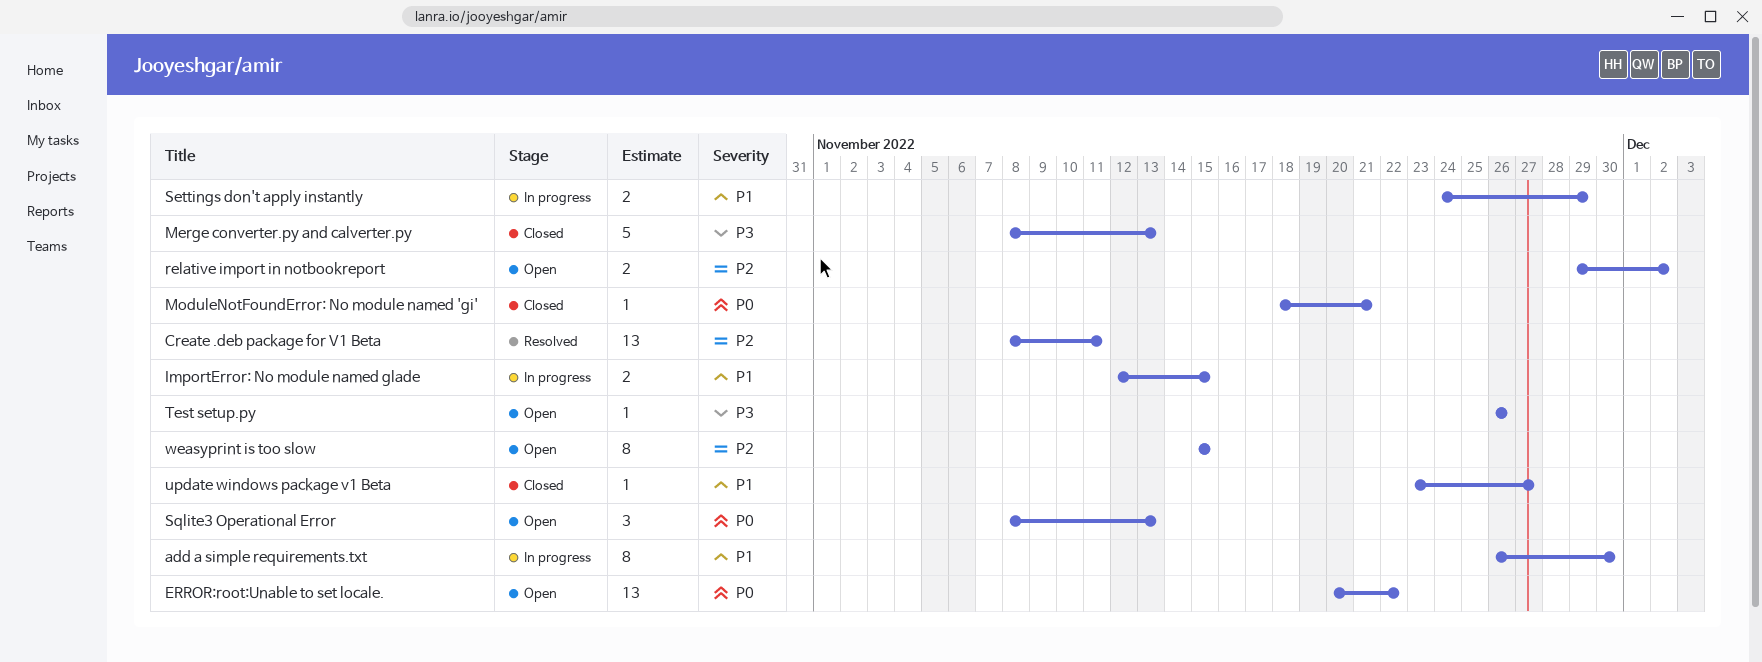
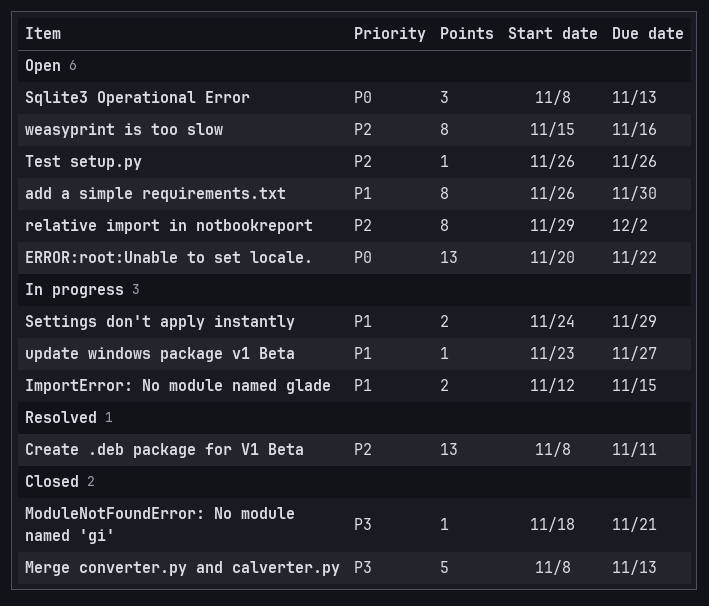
add a simple requirements.txt, status: In progress -> Open
ModuleNotFoundError: No module named 'gi', priority: P0 -> P3
relative import in notbookreport, estimate: 2 -> 8
Test setup.py, priority: P3 -> P2
update windows package v1 Beta, status: Closed -> In progress
weasyprint is too slow, due: Nov 15 -> Nov 16

